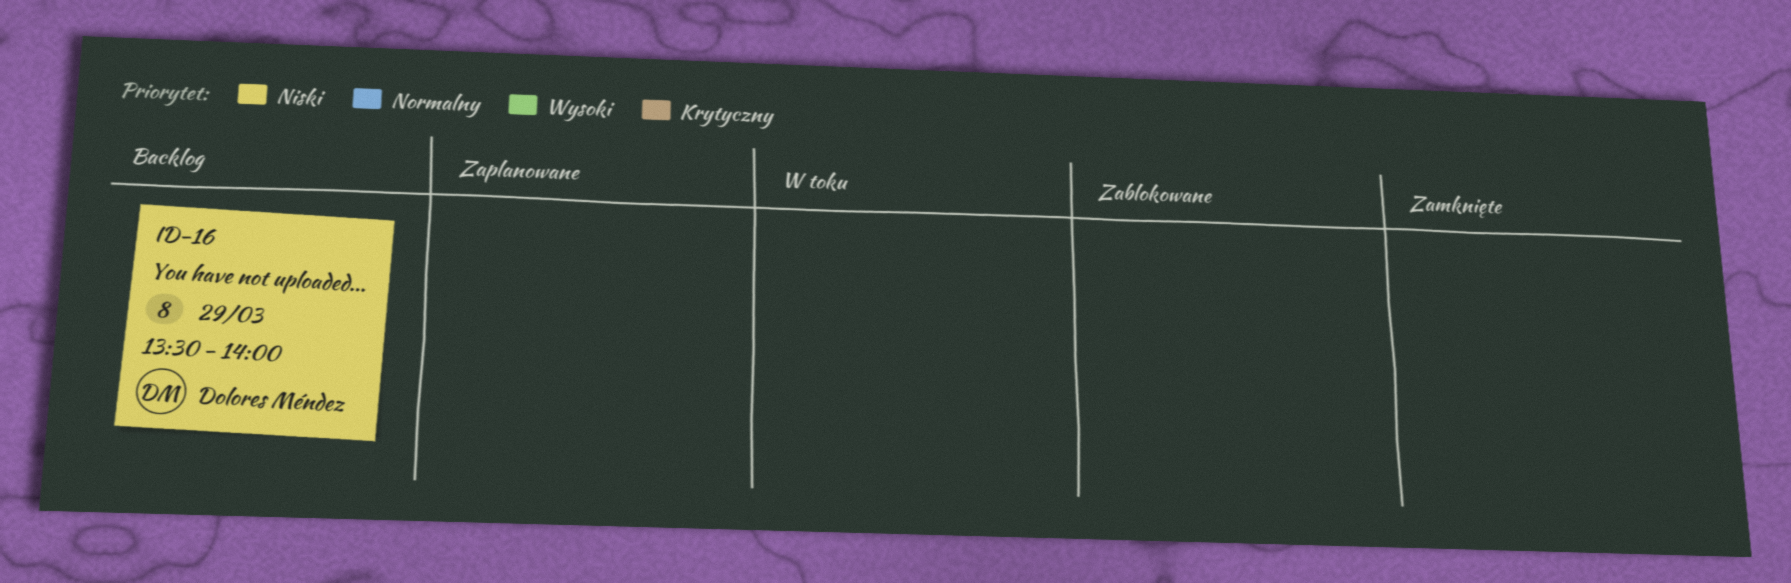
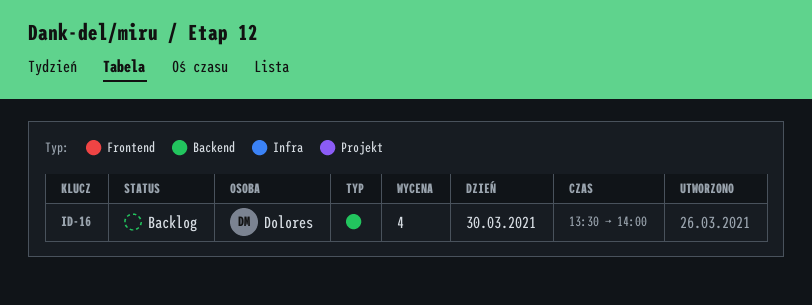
ID-16, estimate: 8 -> 4
ID-16, day: Mar 29 -> Mar 30

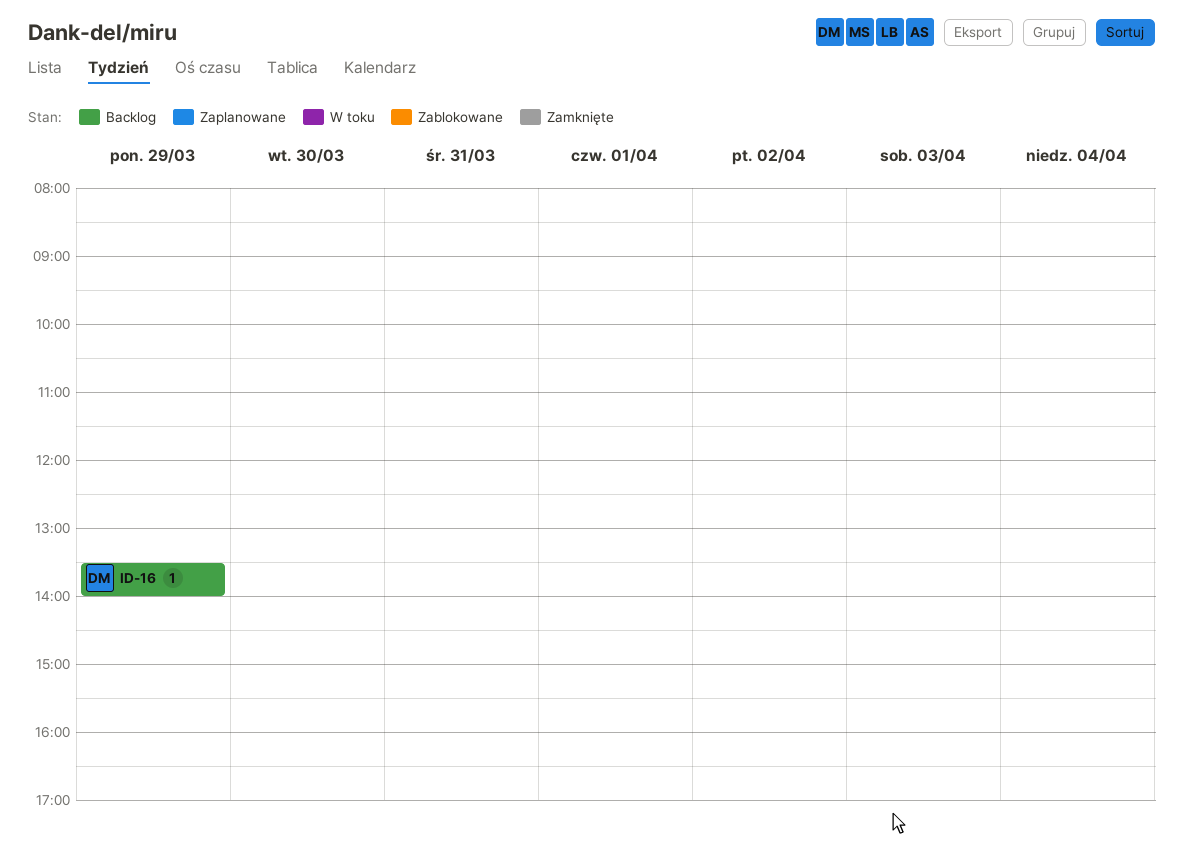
ID-16, estimate: 4 -> 1
ID-16, day: Mar 30 -> Mar 29

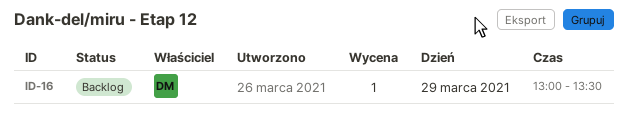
ID-16, begins: 13:30 -> 13:00
ID-16, ends: 14:00 -> 13:30

